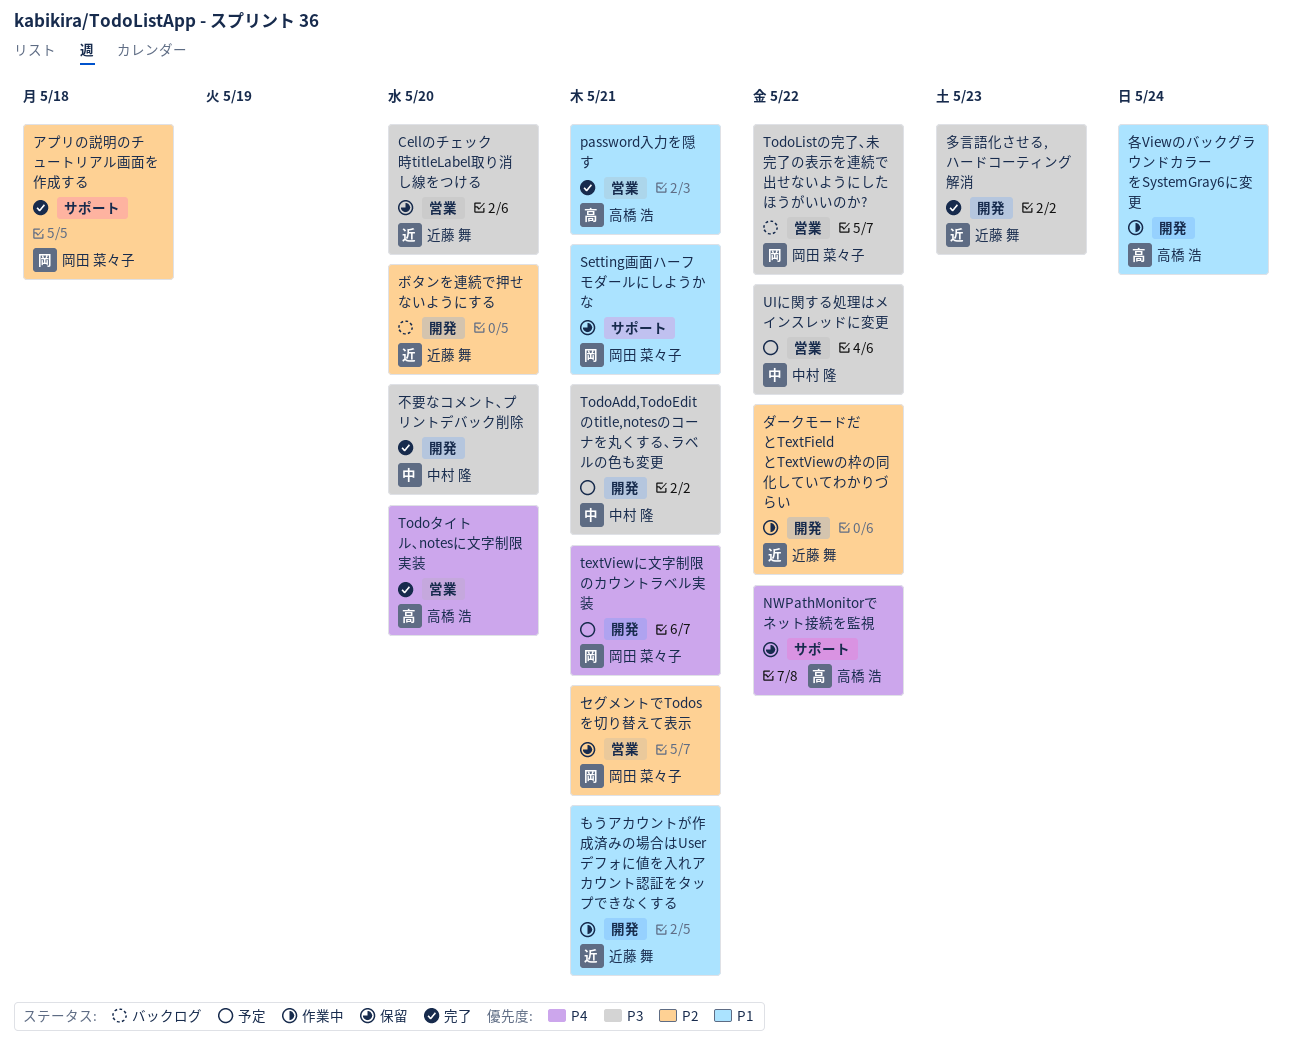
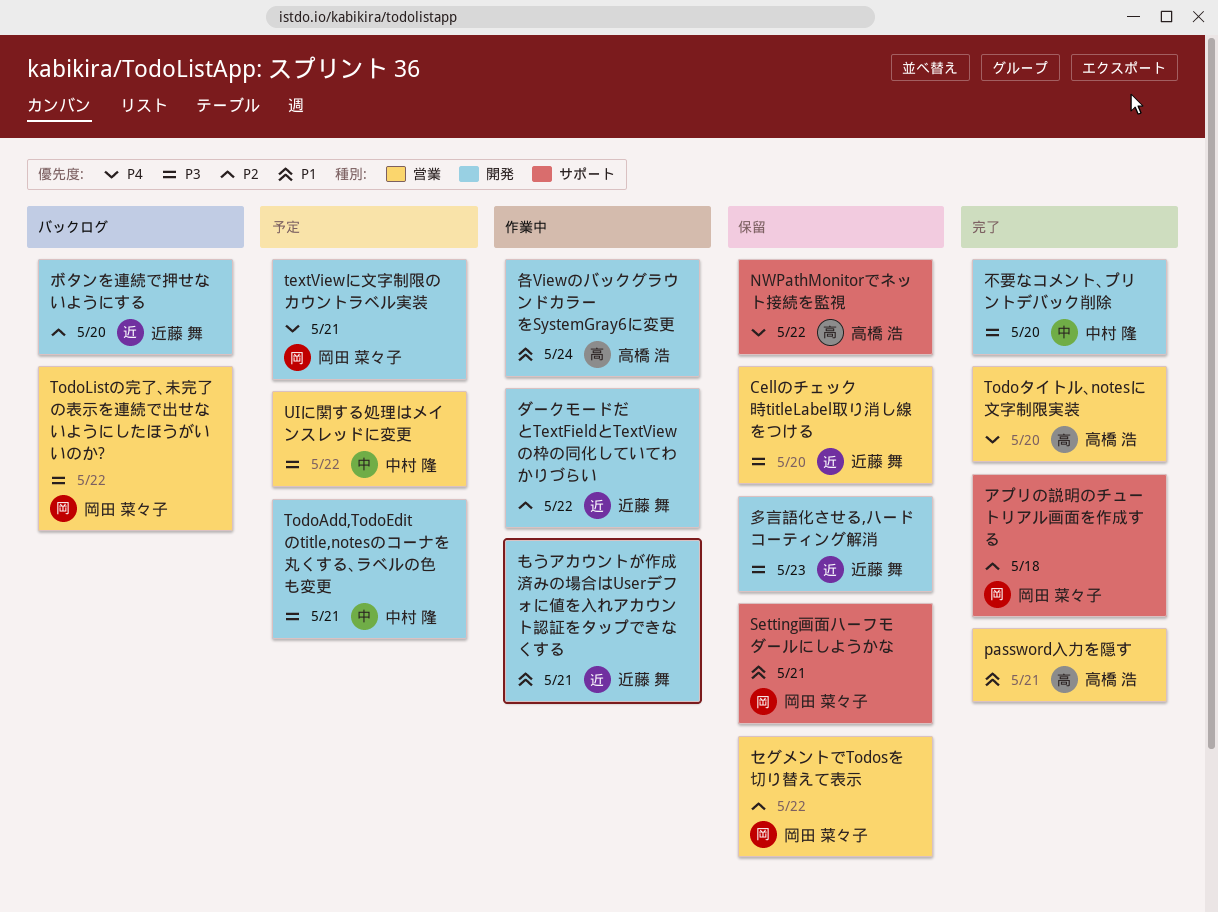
セグメントでTodosを切り替えて表示, due: May 21 -> May 22
多言語化させる,ハードコーティング解消, status: 完了 -> 保留

